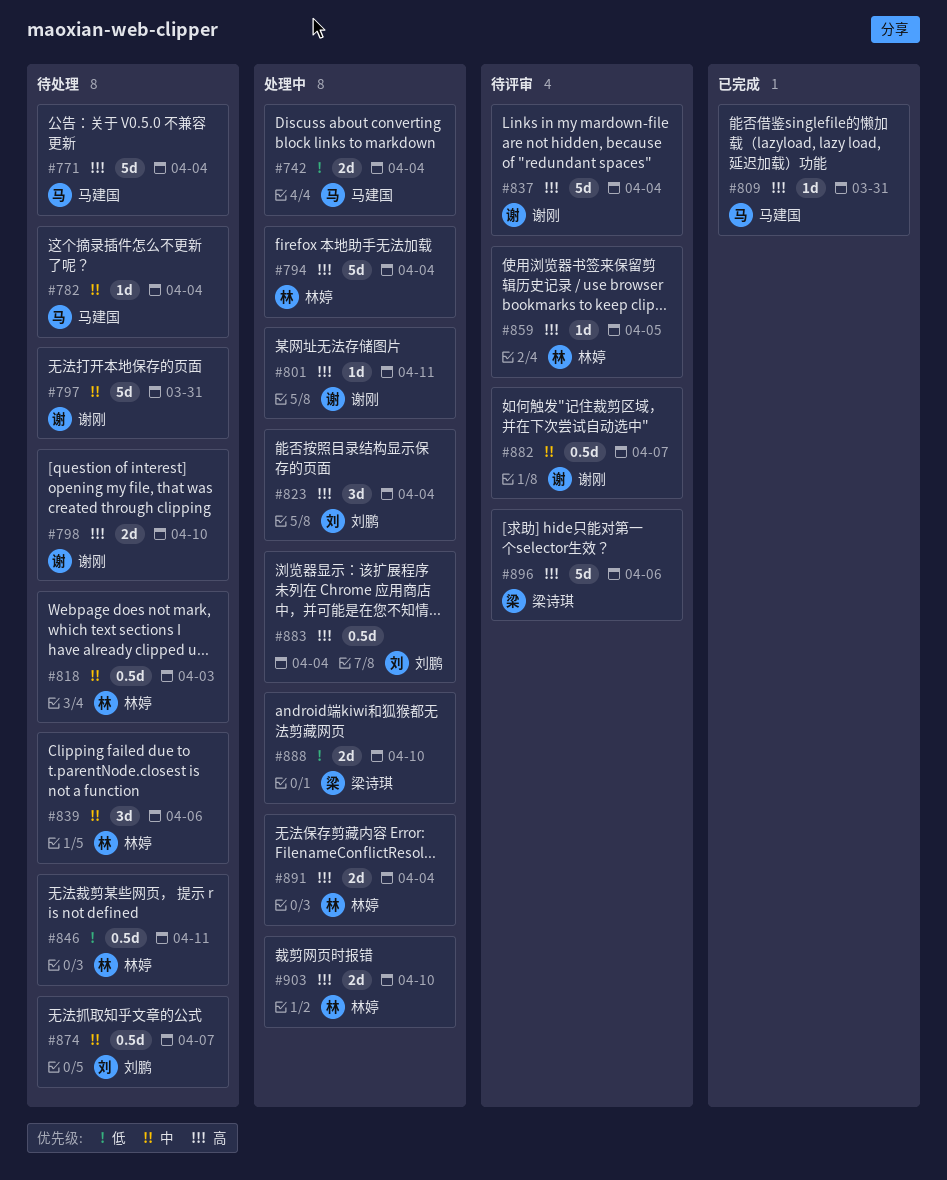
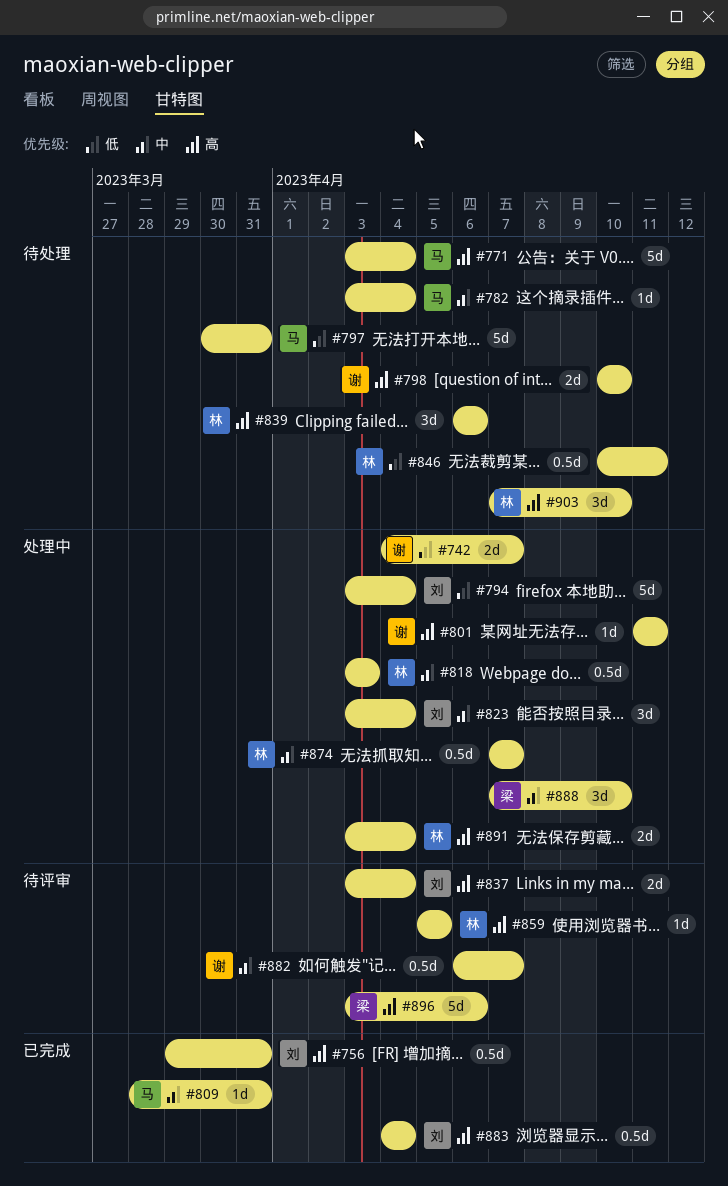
#742, owner: 马建国 -> 谢刚
#742, due: Apr 4 -> Apr 7
#756: none -> present
#794, owner: 林婷 -> 刘鹏
#794, priority: 高 -> 低
#797, owner: 谢刚 -> 马建国
#797, priority: 中 -> 低
#809, priority: 高 -> 中
#818, status: 待处理 -> 处理中
#823, priority: 高 -> 中
#837, owner: 谢刚 -> 刘鹏
#837, estimate: 5d -> 2d
#839, priority: 中 -> 高
#874, status: 待处理 -> 处理中
#874, owner: 刘鹏 -> 林婷
#883, status: 处理中 -> 已完成
#888, priority: 低 -> 中
#888, estimate: 2d -> 3d
#903, status: 处理中 -> 待处理
#903, estimate: 2d -> 3d

